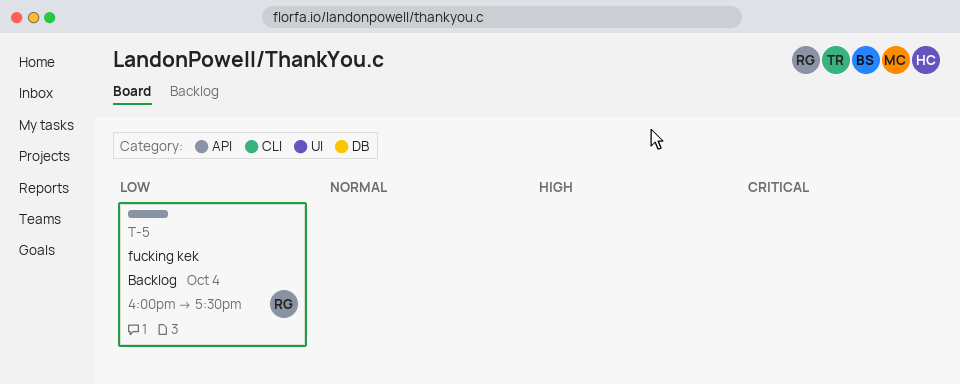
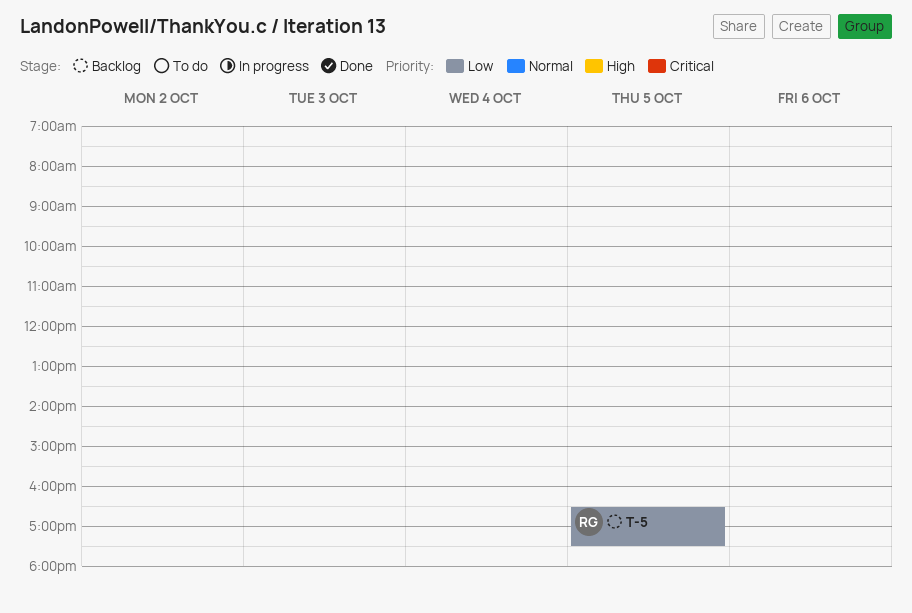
T-5, day: Oct 4 -> Oct 5
T-5, begins: 16:00 -> 16:30

